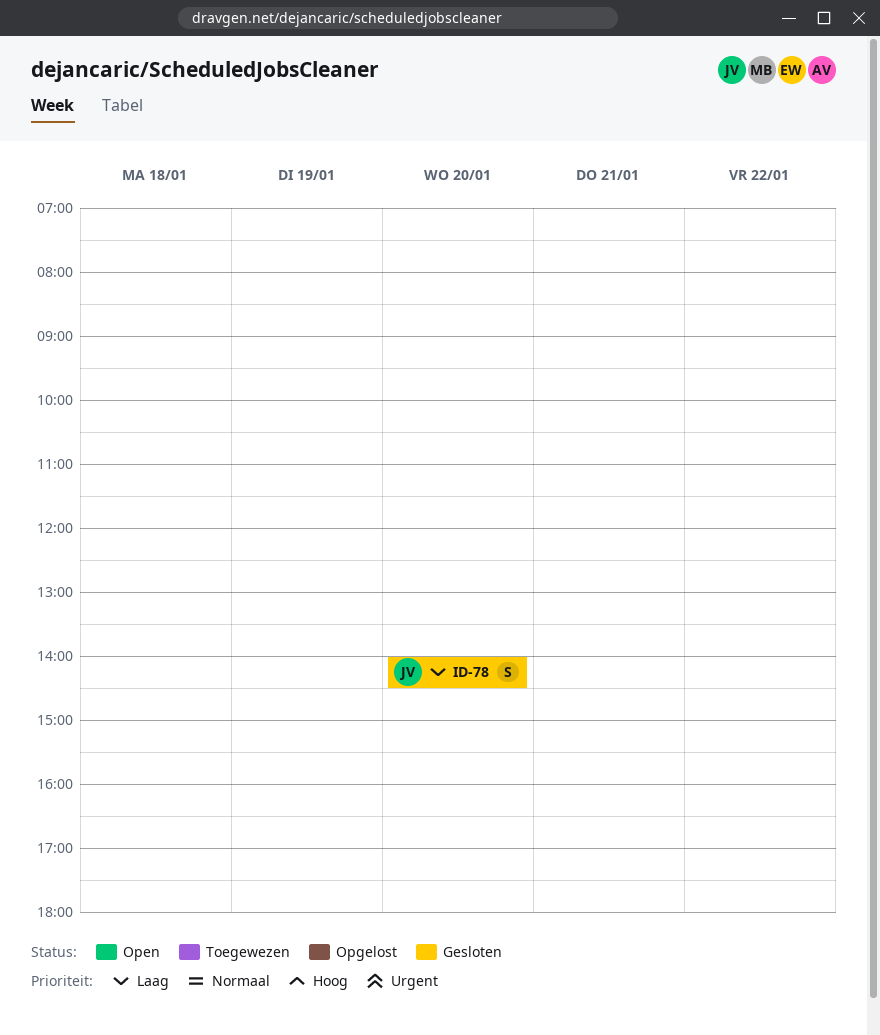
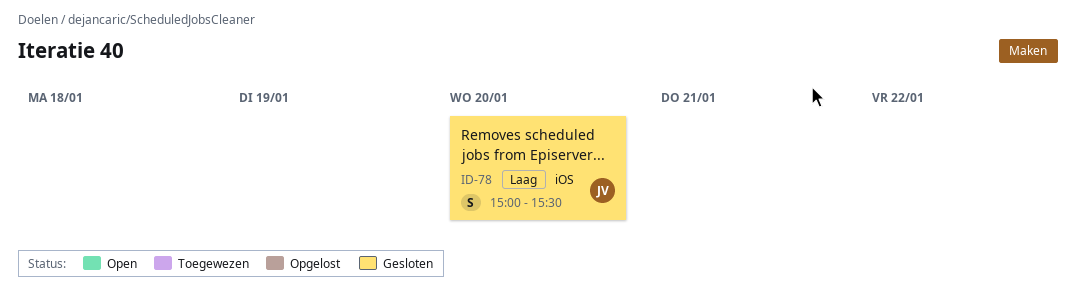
ID-78, begins: 14:00 -> 15:00
ID-78, ends: 14:30 -> 15:30

